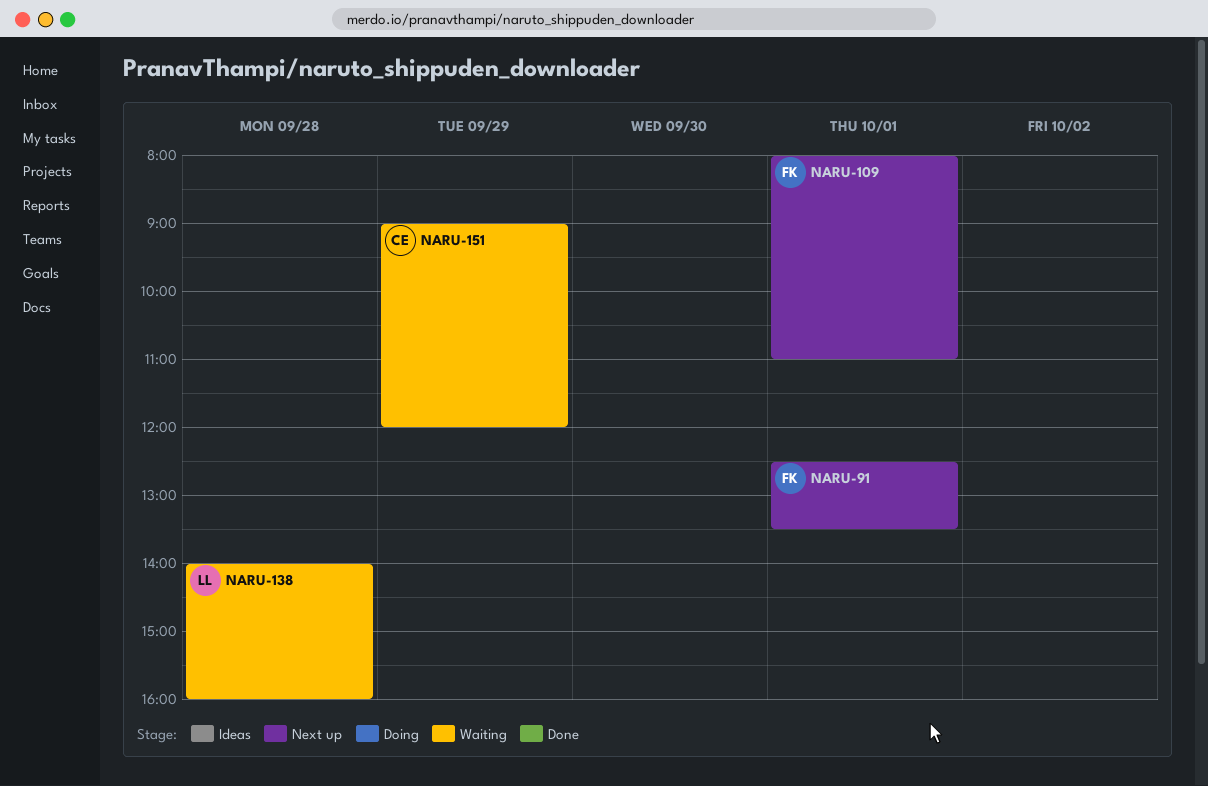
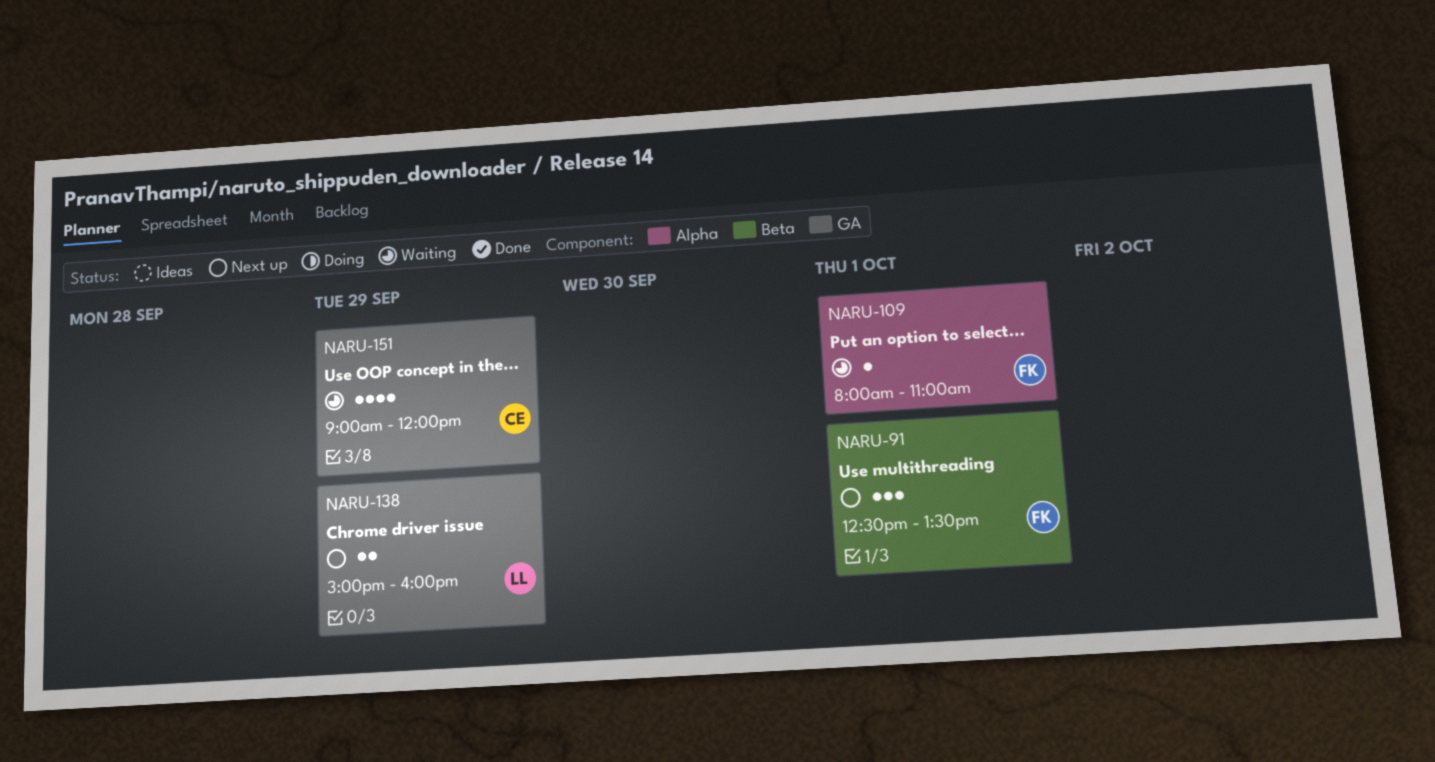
NARU-109, status: Next up -> Waiting
NARU-138, status: Waiting -> Next up
NARU-138, day: Sep 28 -> Sep 29
NARU-138, begins: 14:00 -> 15:00

